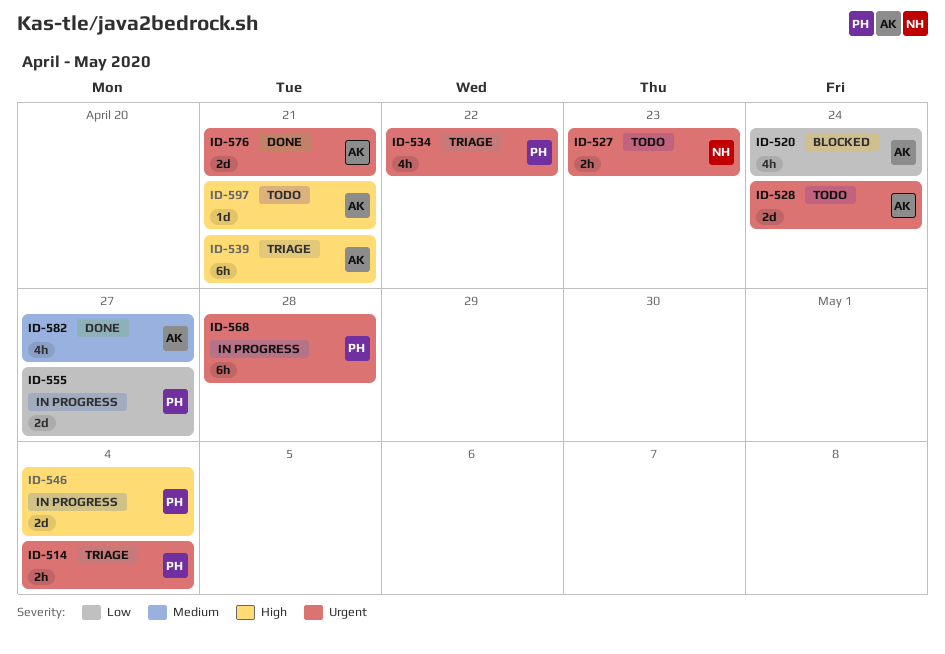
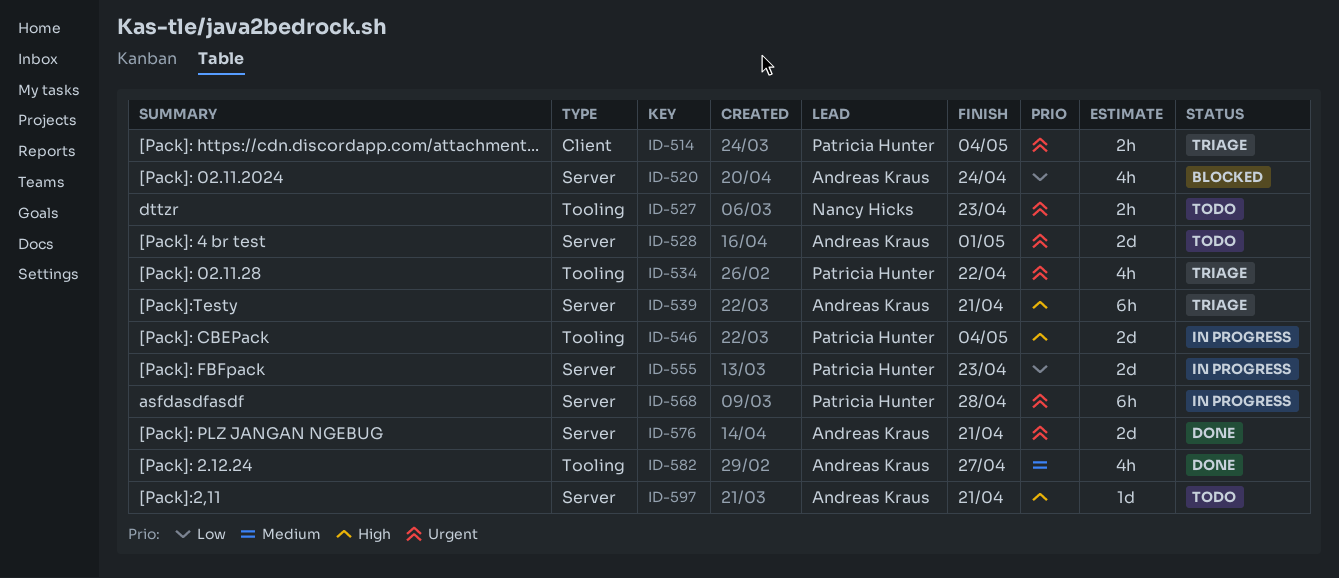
ID-528, due: Apr 24 -> May 1
ID-555, due: Apr 27 -> Apr 23

